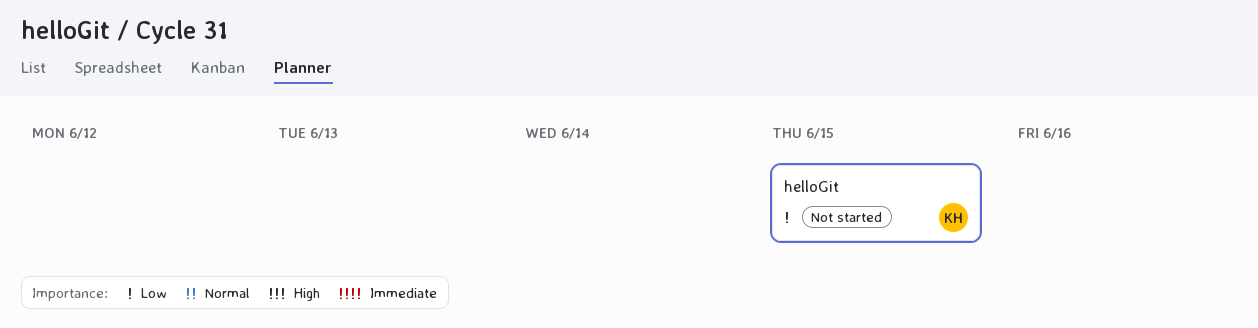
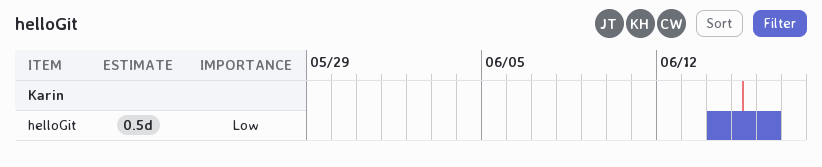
helloGit, due: Jun 15 -> Jun 16

